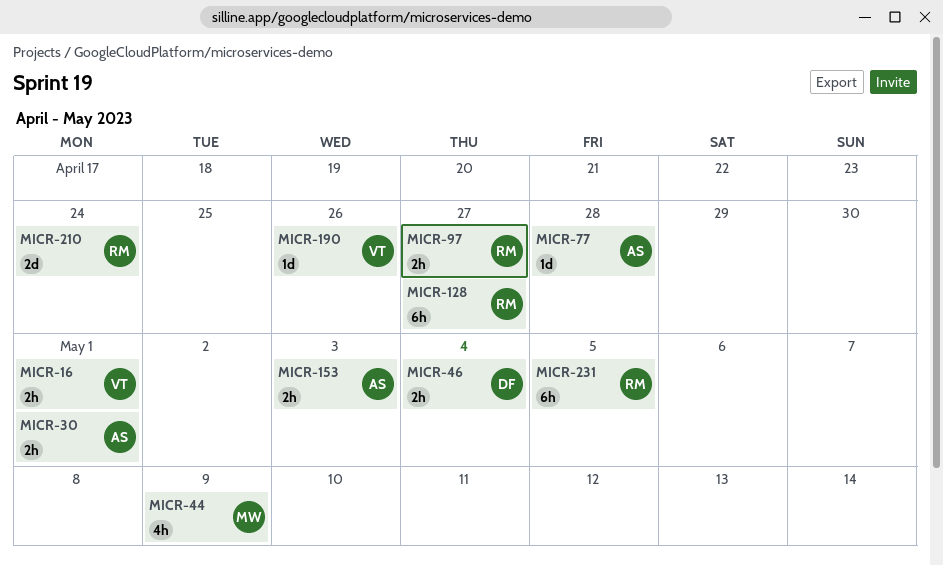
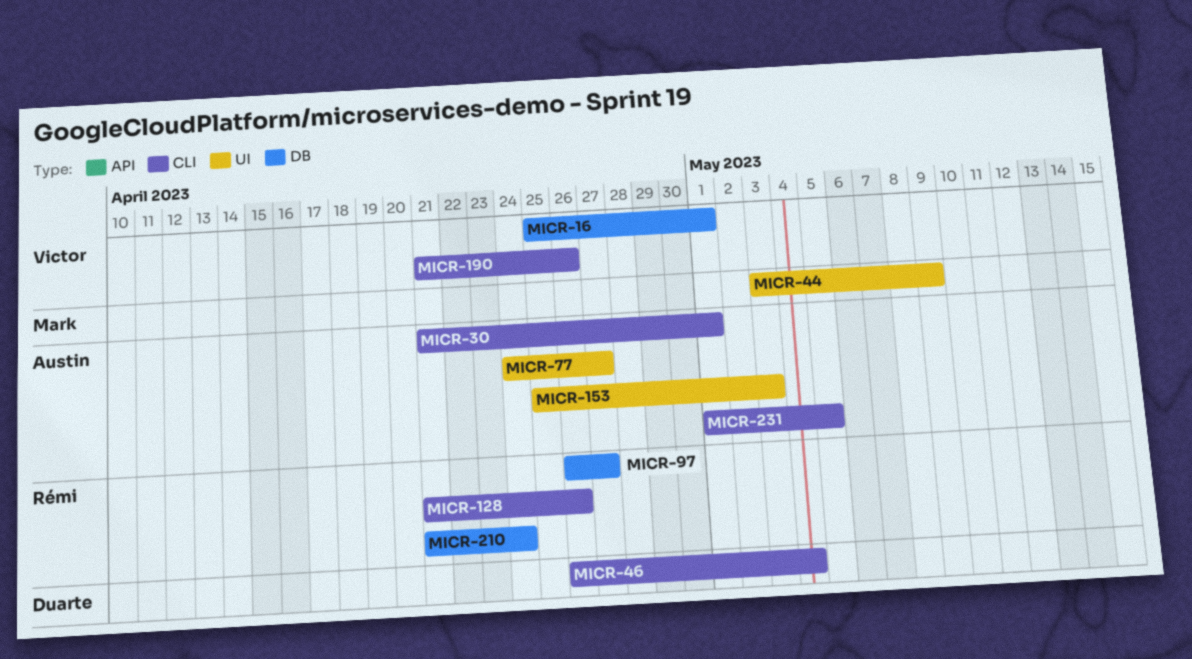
MICR-77, due: Apr 28 -> Apr 27
MICR-128, due: Apr 27 -> Apr 26
MICR-231, owner: Rémi -> Austin

